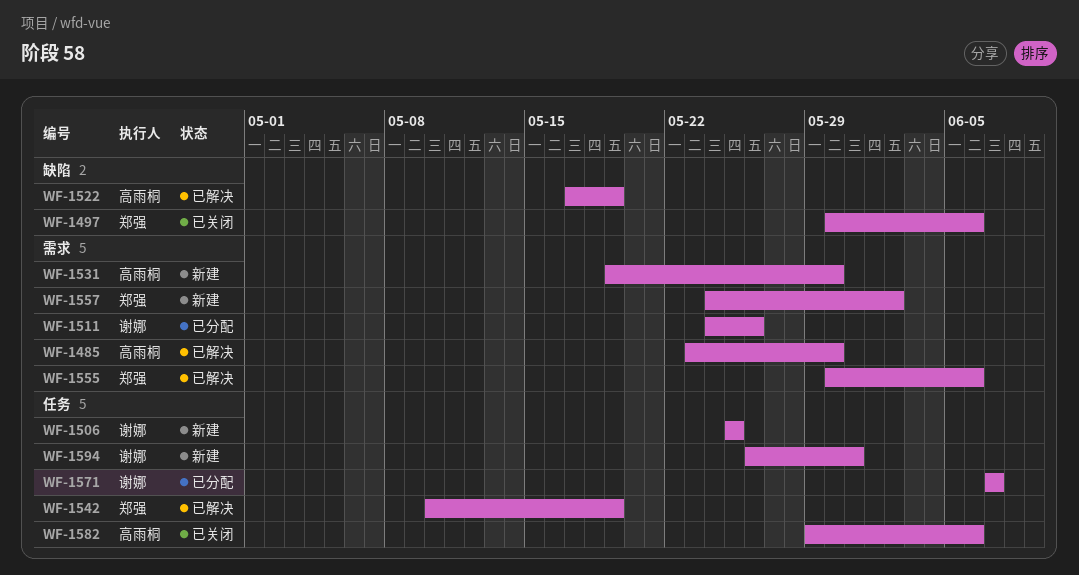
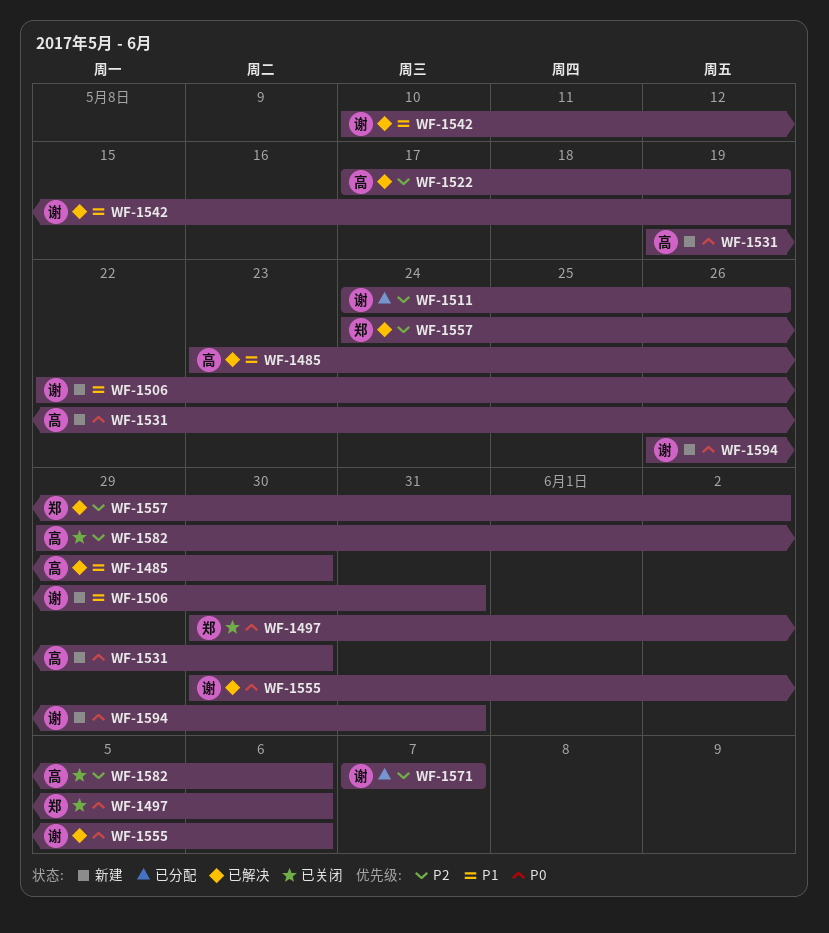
WF-1506, start: May 25 -> May 22
WF-1506, due: May 25 -> May 31
WF-1542, owner: 郑强 -> 谢娜
WF-1555, owner: 郑强 -> 谢娜
WF-1557, status: 新建 -> 已解决

